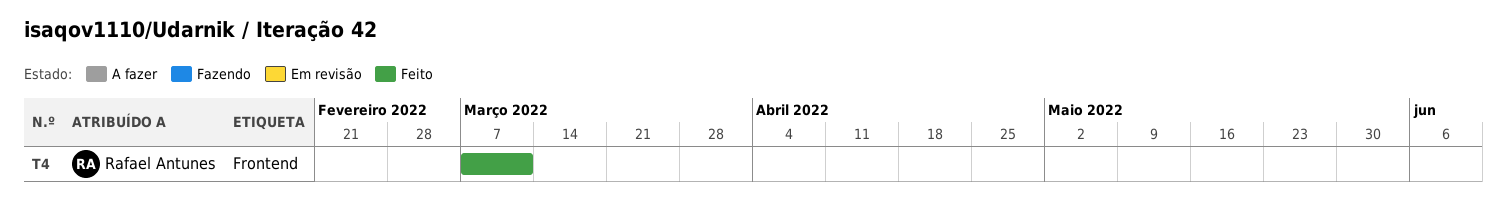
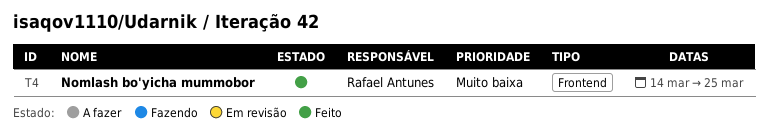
T4, start: Mar 7 -> Mar 14
T4, due: Mar 11 -> Mar 25

